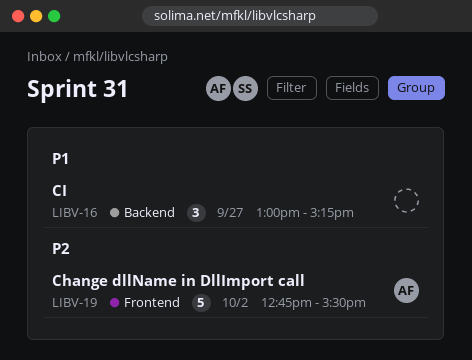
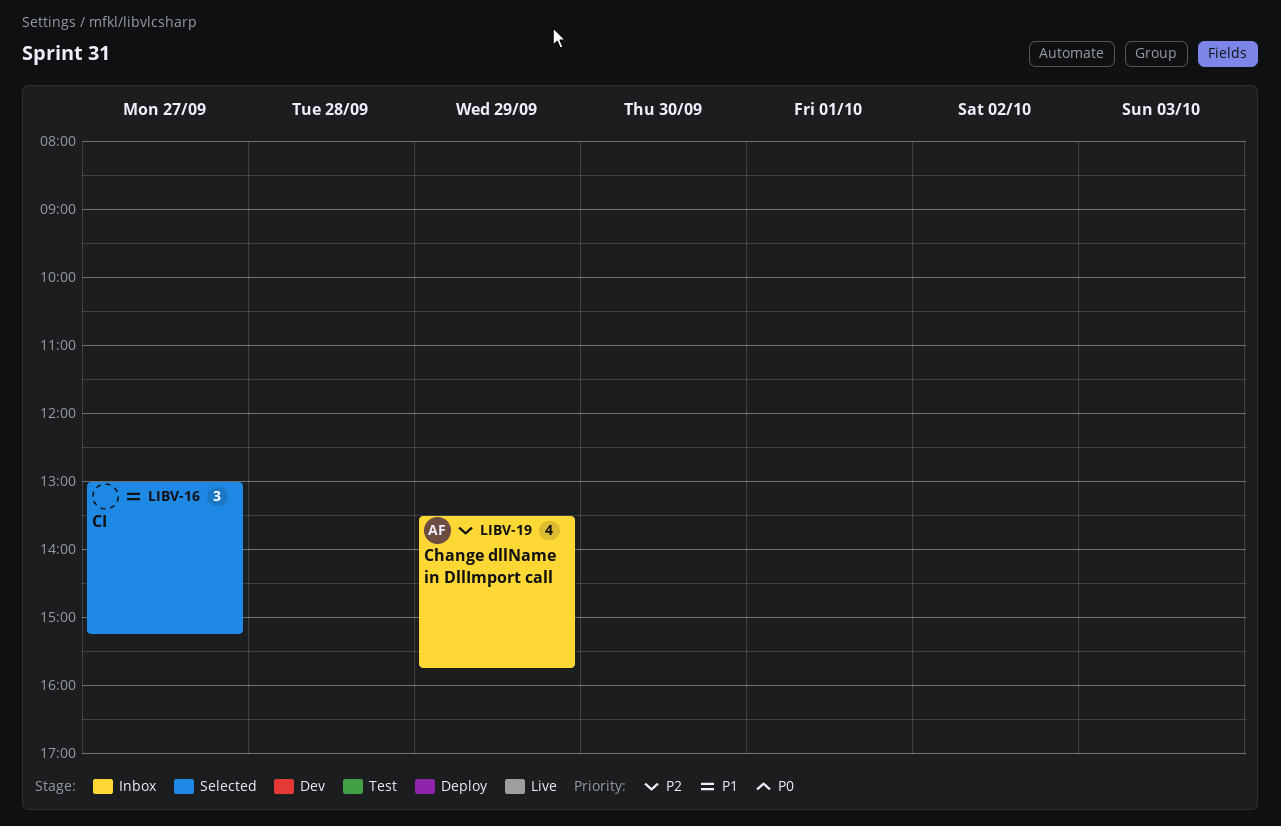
LIBV-19, estimate: 5 -> 4
LIBV-19, day: Oct 2 -> Sep 29
LIBV-19, begins: 12:45 -> 13:30
LIBV-19, ends: 15:30 -> 15:45

